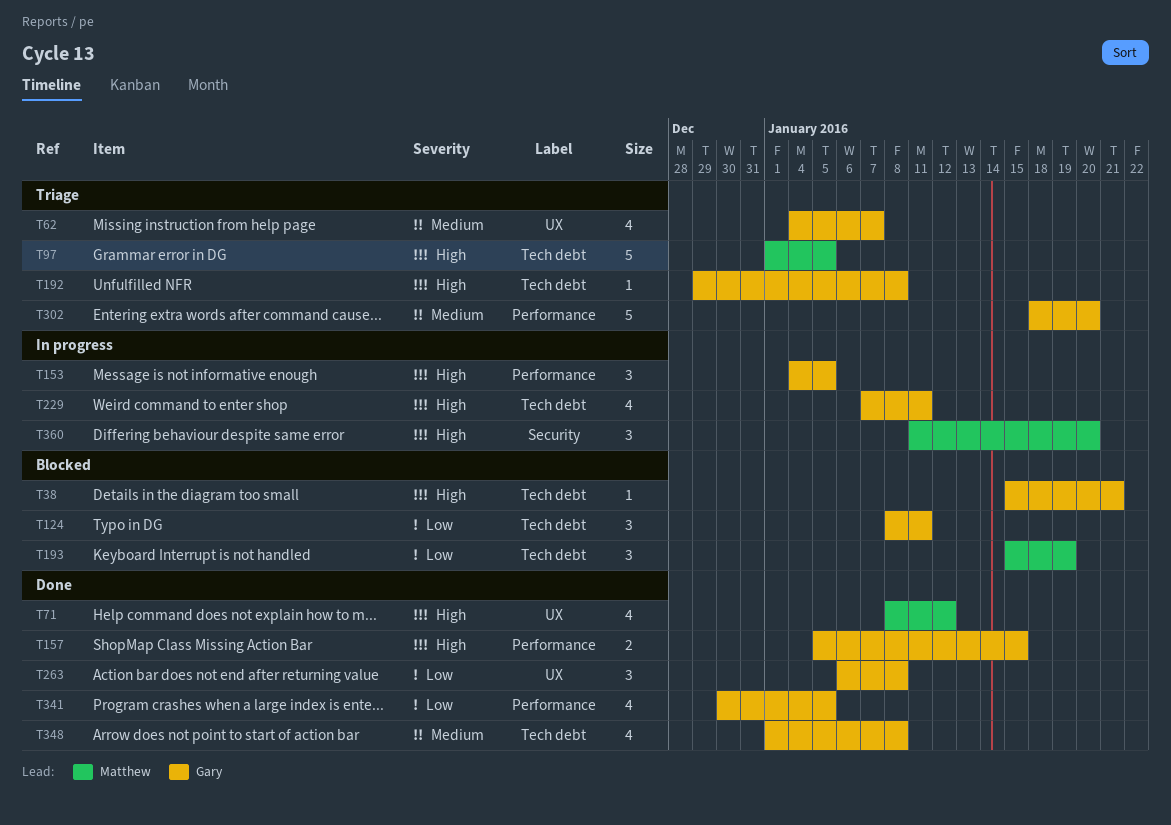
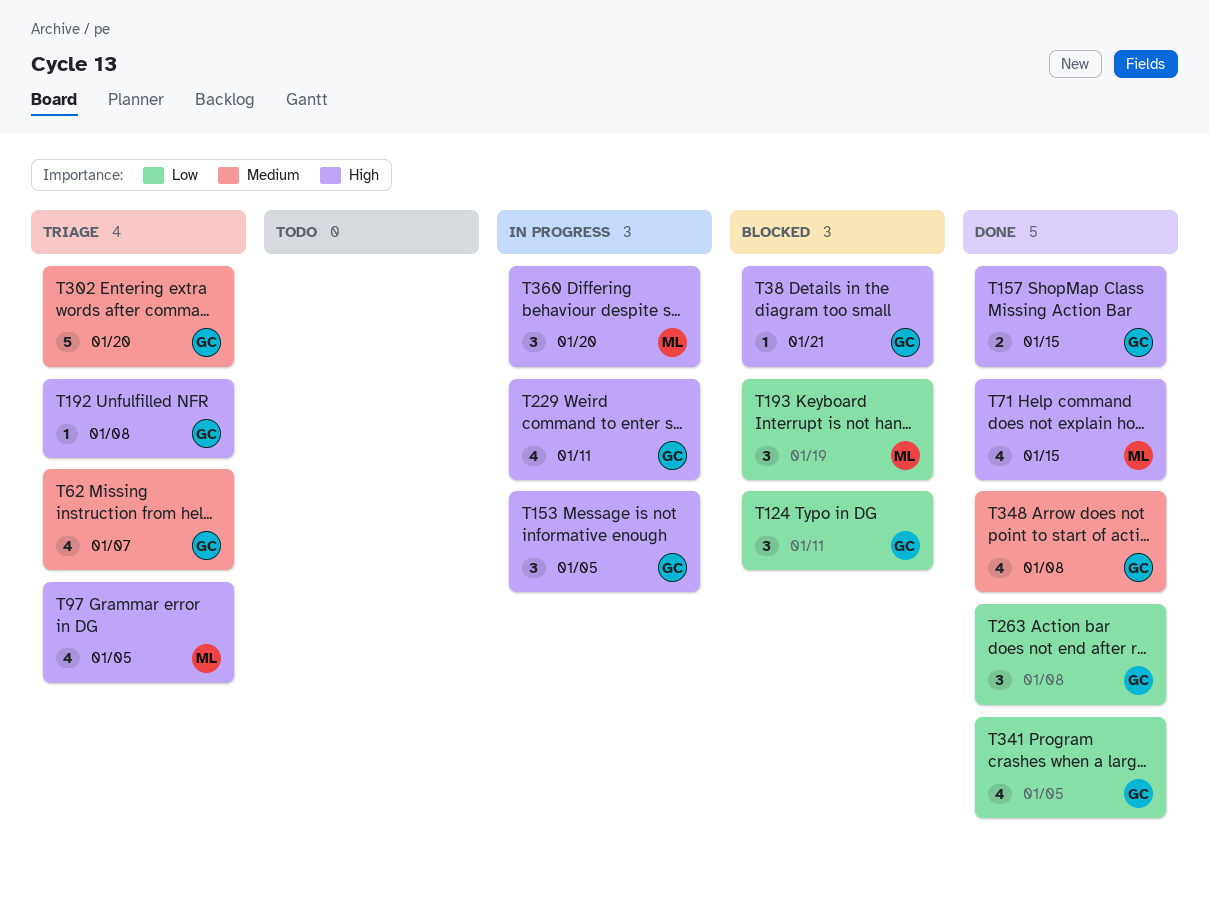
T71, due: Jan 12 -> Jan 15
T97, estimate: 5 -> 4

